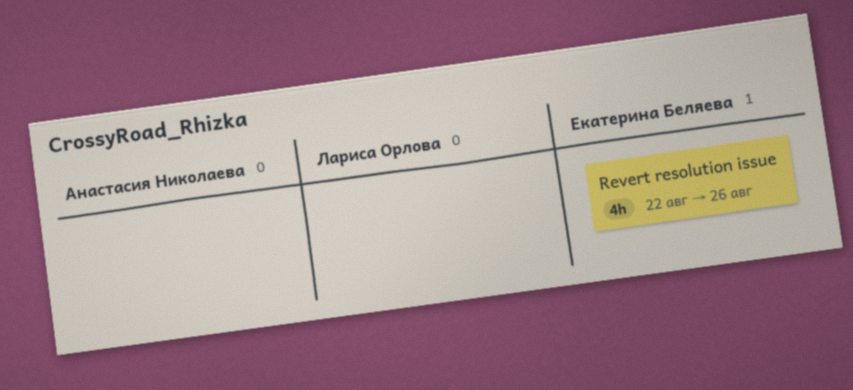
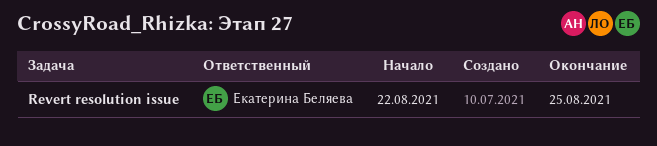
Revert resolution issue, due: Aug 26 -> Aug 25

